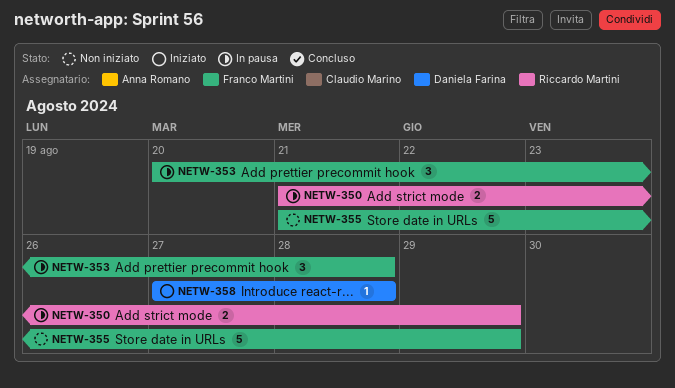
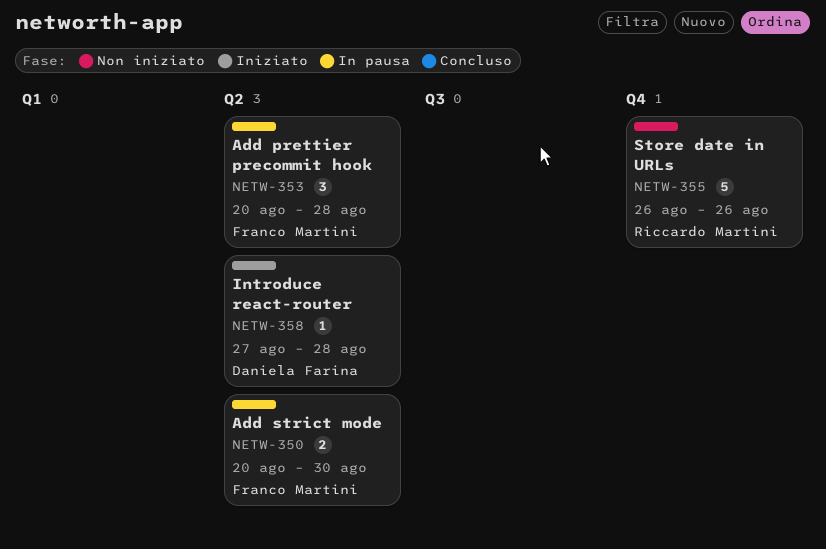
NETW-350, owner: Riccardo Martini -> Franco Martini
NETW-350, start: Aug 21 -> Aug 20
NETW-350, due: Aug 29 -> Aug 30
NETW-355, owner: Franco Martini -> Riccardo Martini
NETW-355, start: Aug 21 -> Aug 26
NETW-355, due: Aug 29 -> Aug 26

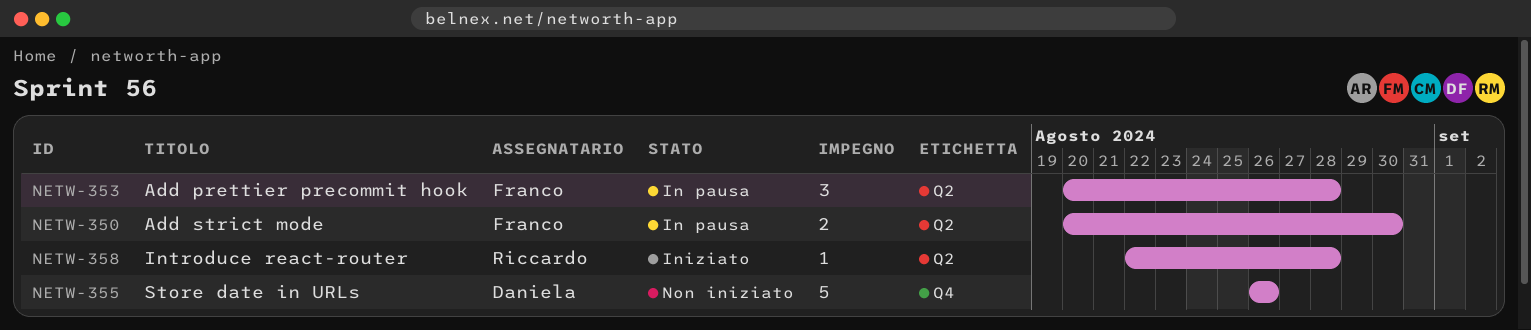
NETW-355, owner: Riccardo Martini -> Daniela Farina
NETW-358, owner: Daniela Farina -> Riccardo Martini
NETW-358, start: Aug 27 -> Aug 22

